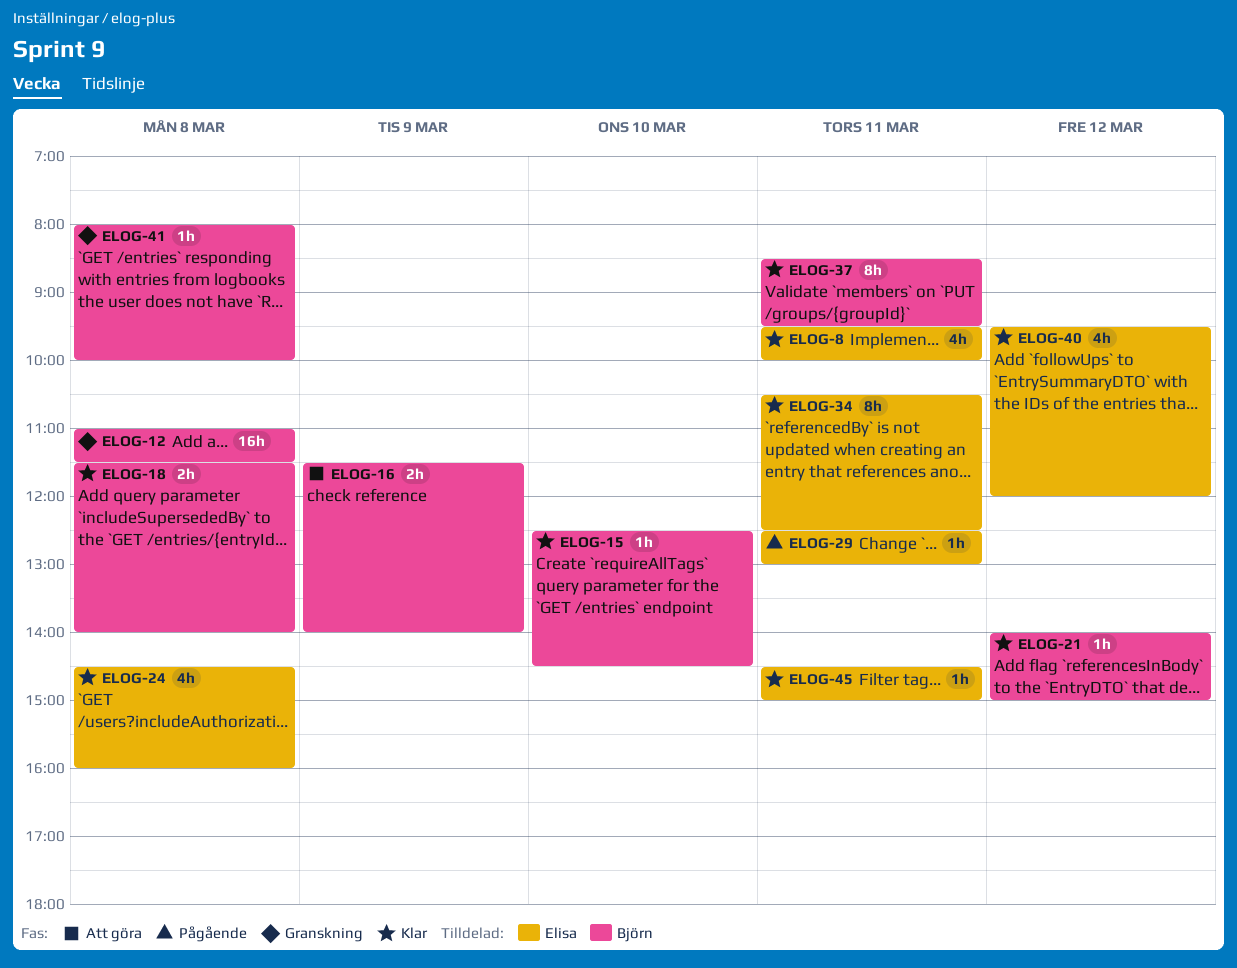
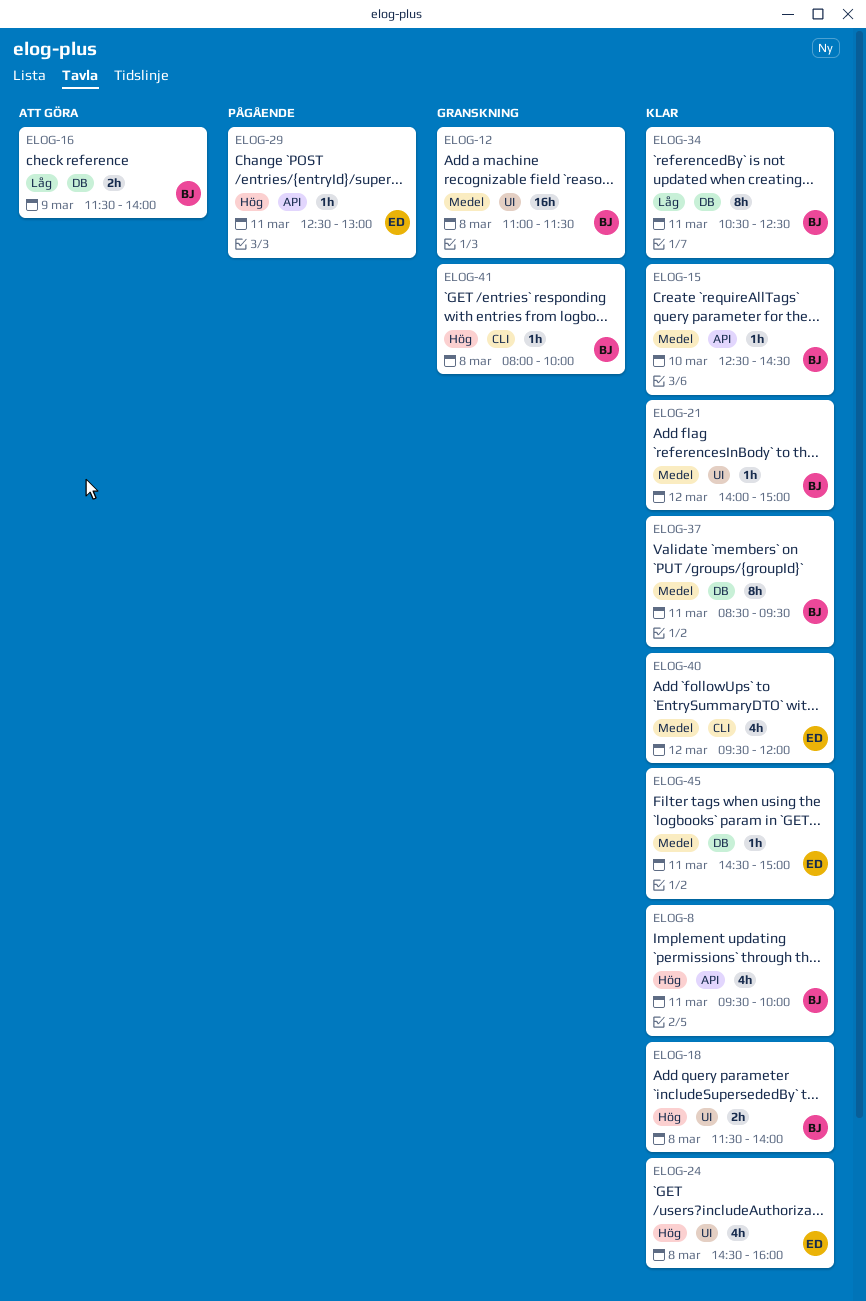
ELOG-8, owner: Elisa -> Björn
ELOG-34, owner: Elisa -> Björn

